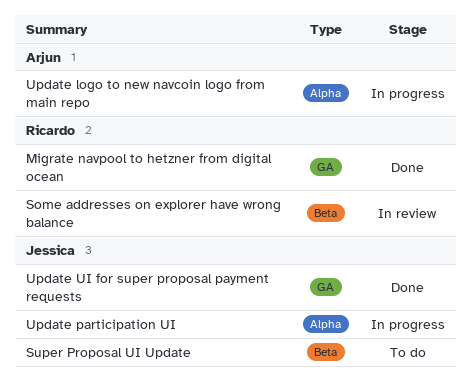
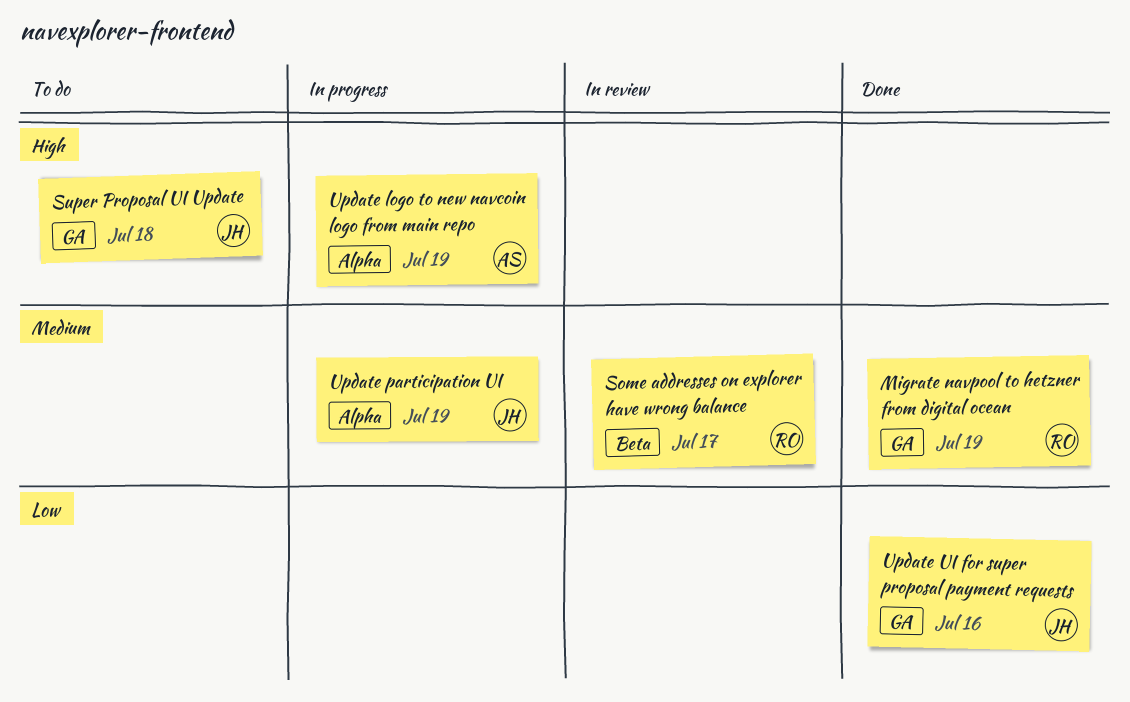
Super Proposal UI Update, label: Beta -> GA

